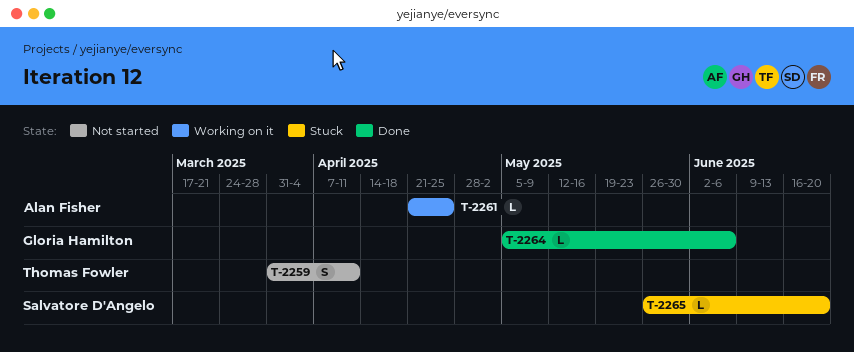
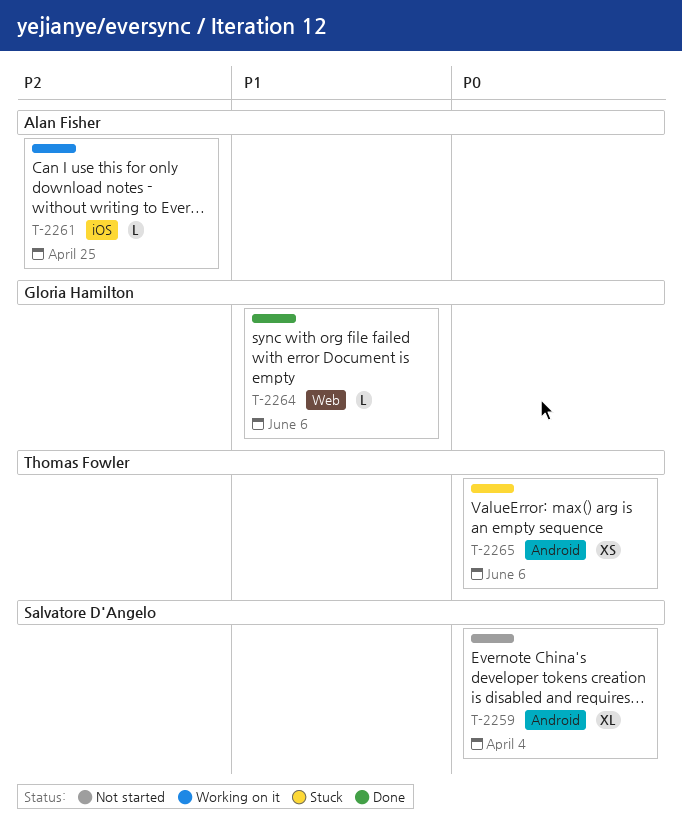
T-2259, owner: Thomas Fowler -> Salvatore D'Angelo
T-2259, estimate: S -> XL
T-2259, due: Apr 11 -> Apr 4
T-2265, owner: Salvatore D'Angelo -> Thomas Fowler
T-2265, estimate: L -> XS
T-2265, due: Jun 20 -> Jun 6

